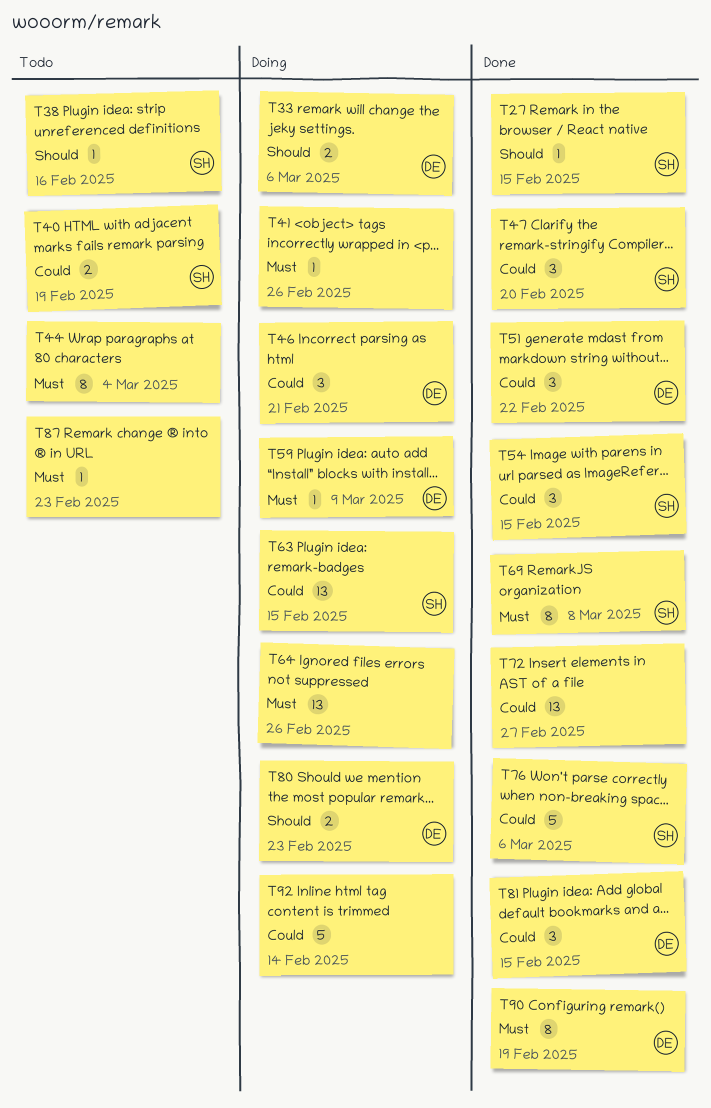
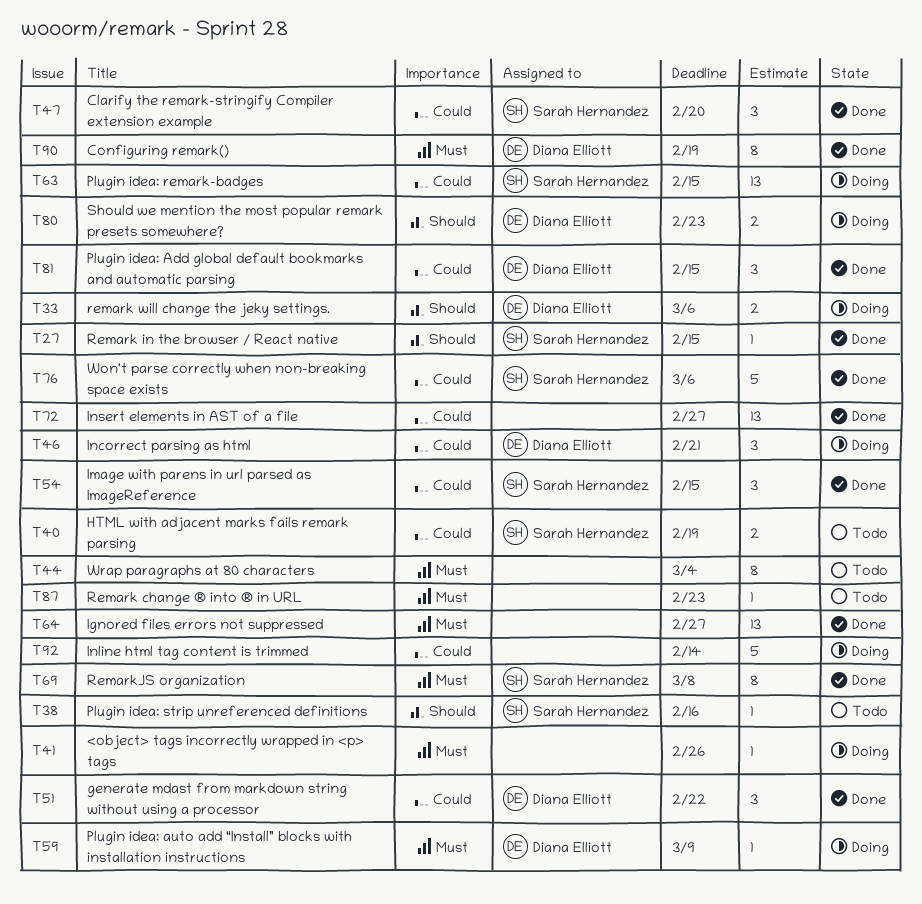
T64, status: Doing -> Done
T64, due: Feb 26 -> Feb 27

